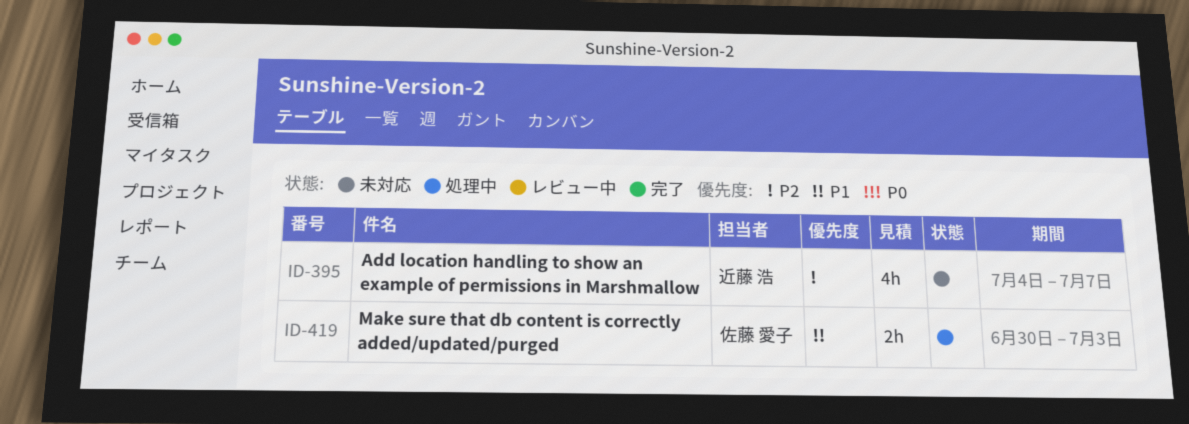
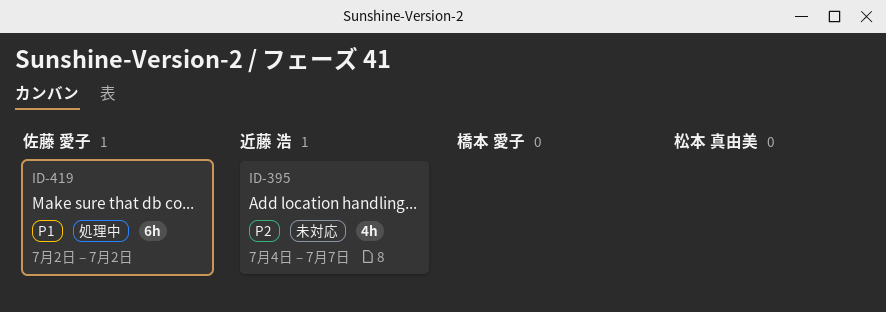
ID-419, estimate: 2h -> 6h
ID-419, start: Jun 30 -> Jul 2
ID-419, due: Jul 3 -> Jul 2

